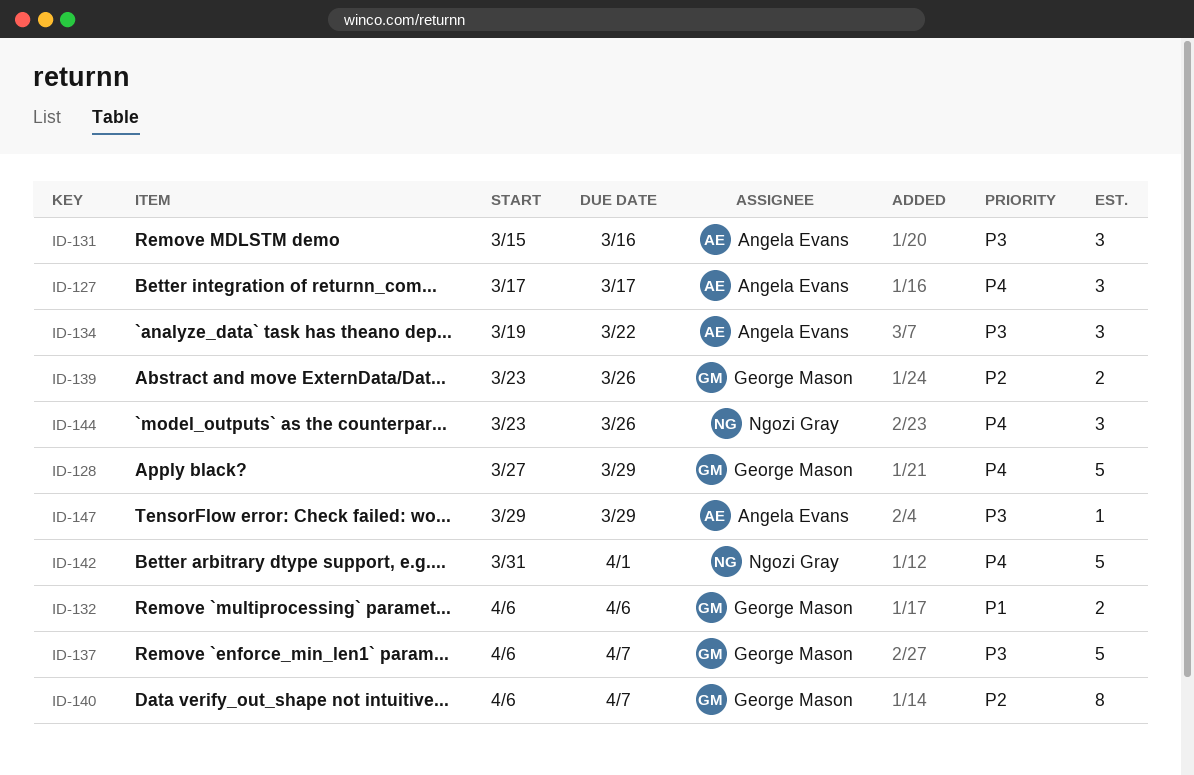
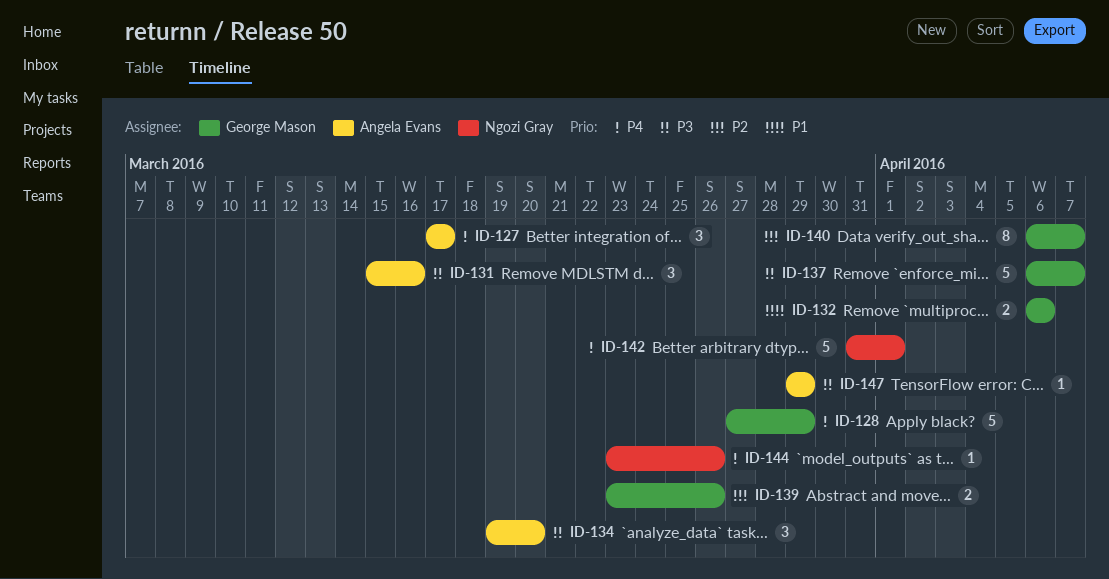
ID-134, due: Mar 22 -> Mar 20
ID-144, estimate: 3 -> 1

